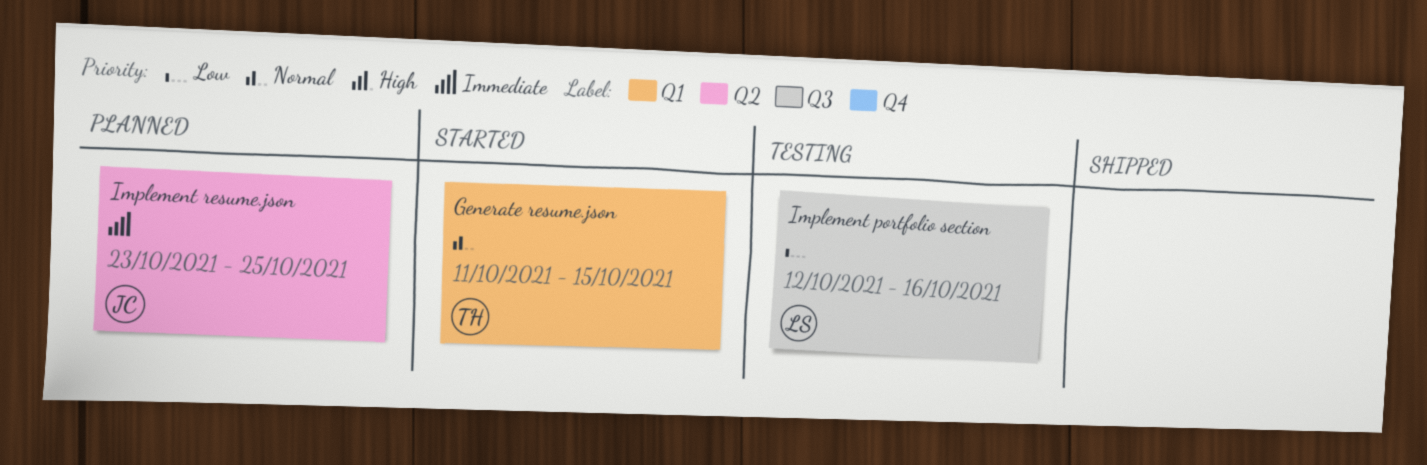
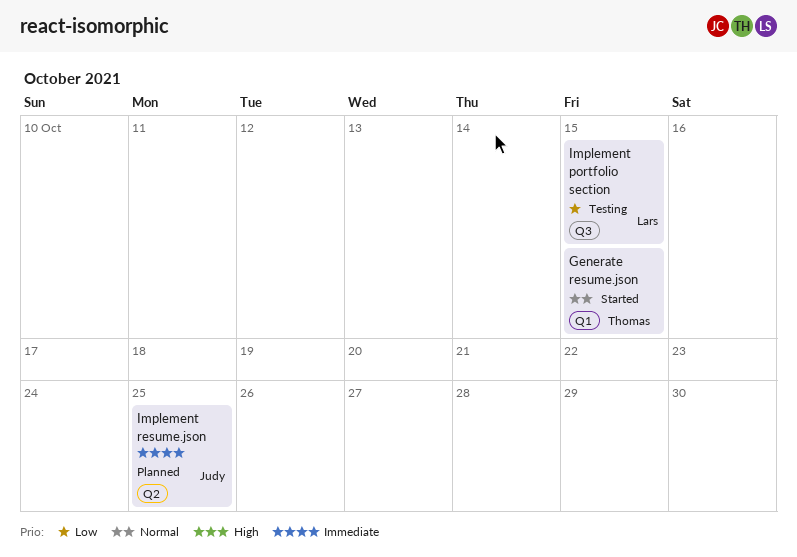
Implement portfolio section, due: Oct 16 -> Oct 15

